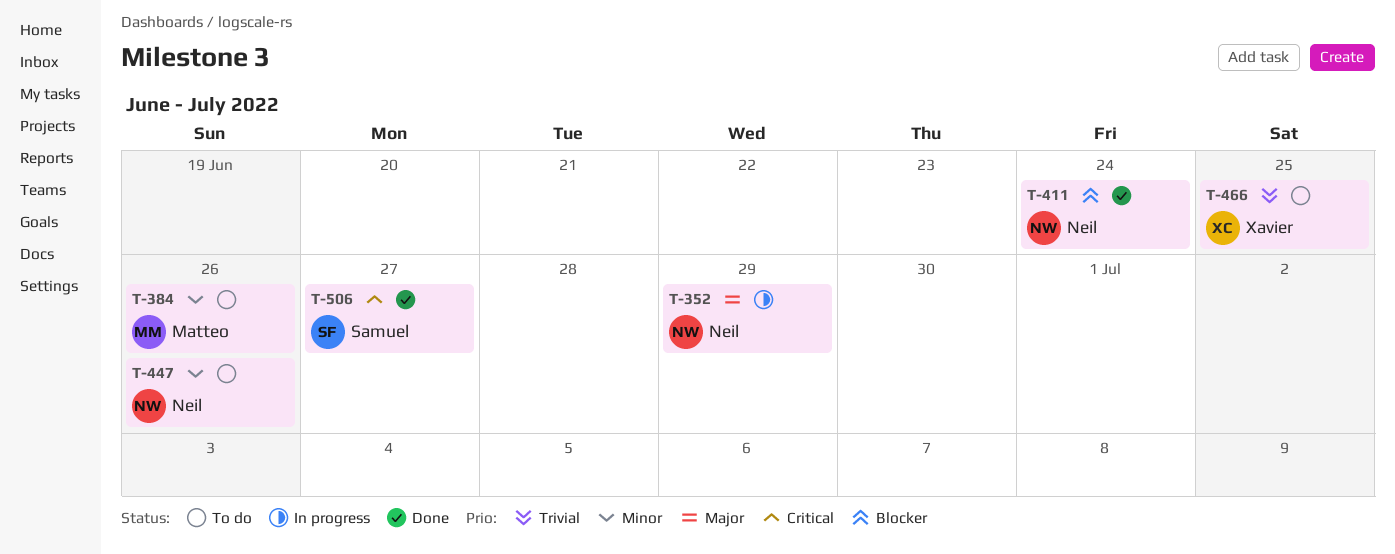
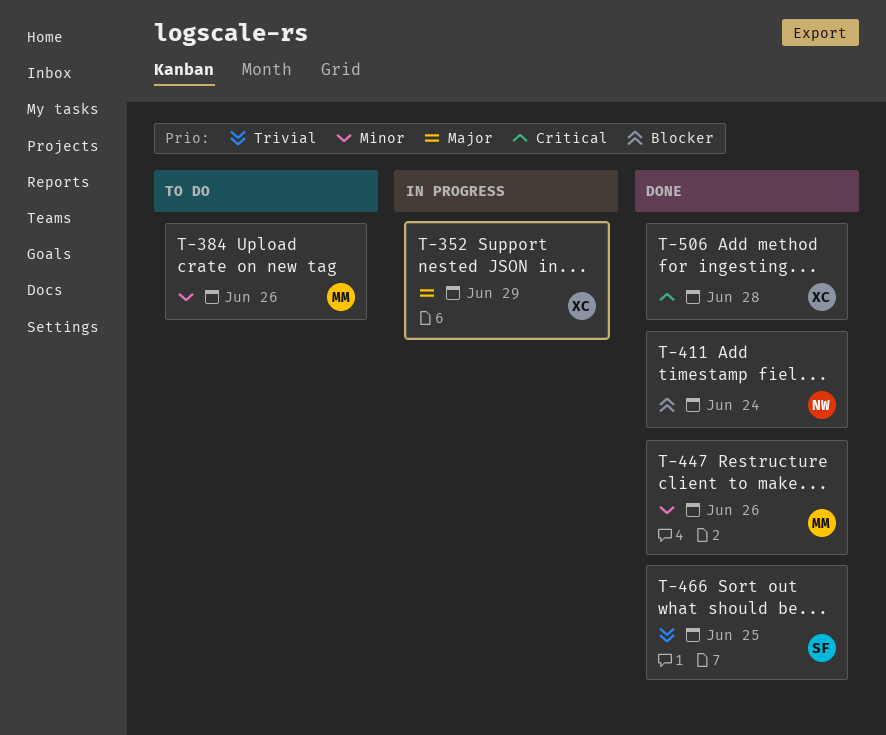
T-352, owner: Neil -> Xavier
T-447, status: To do -> Done
T-447, owner: Neil -> Matteo
T-466, status: To do -> Done
T-466, owner: Xavier -> Samuel
T-506, owner: Samuel -> Xavier
T-506, due: Jun 27 -> Jun 28

